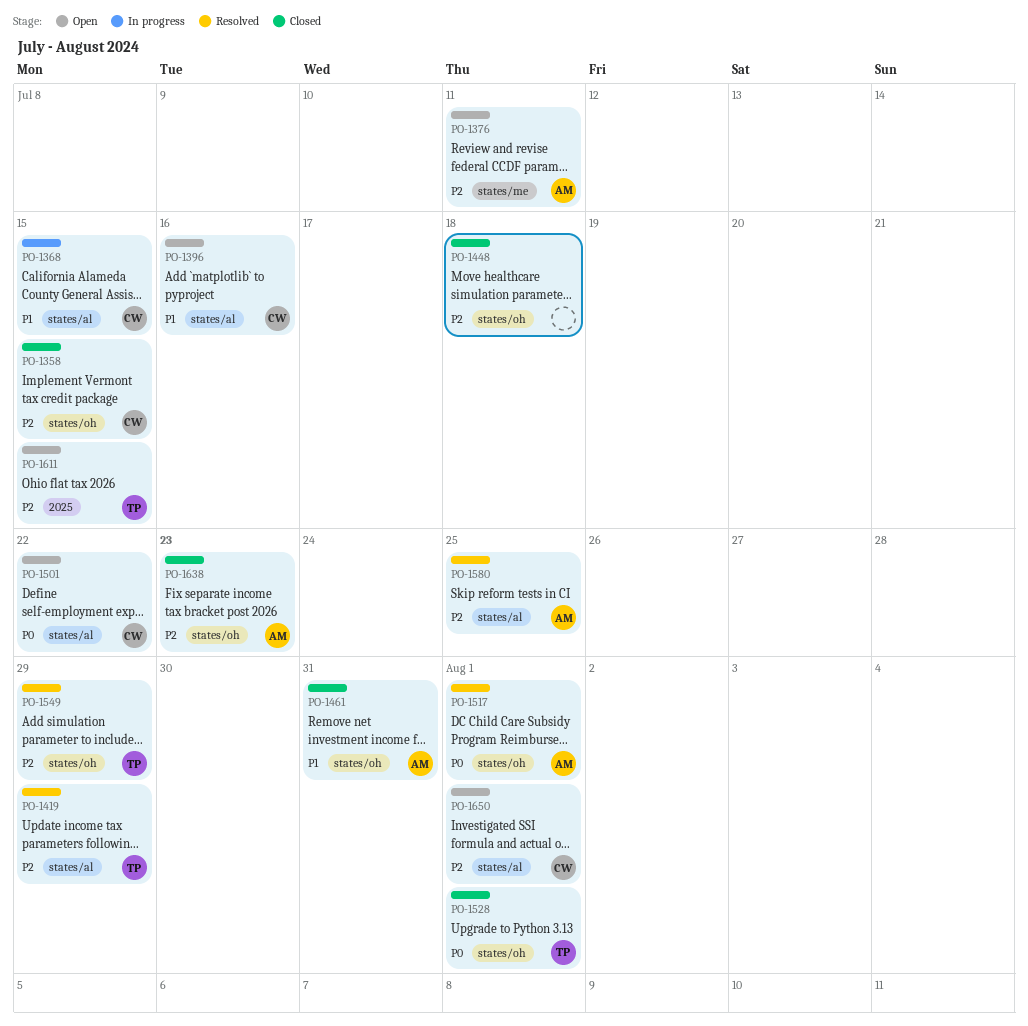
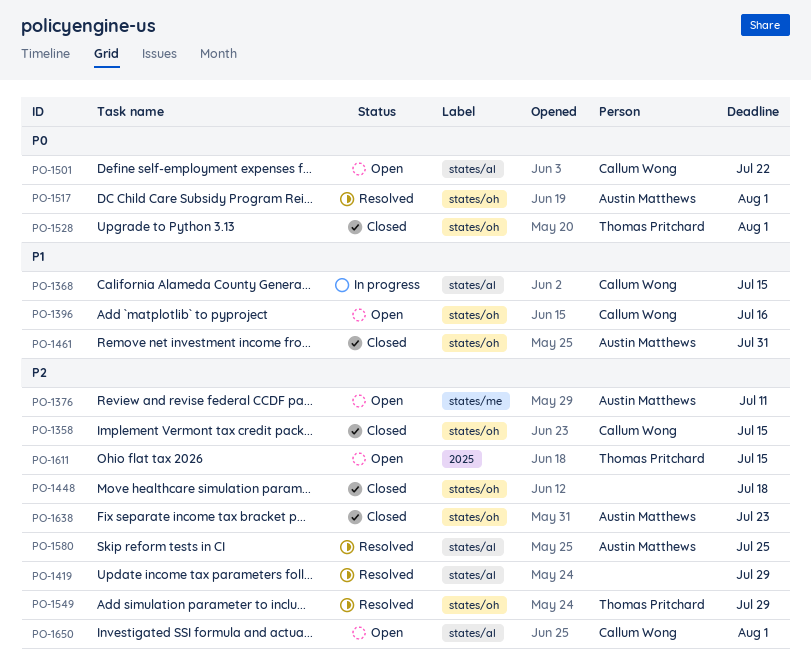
PO-1396, label: states/al -> states/oh
PO-1419, owner: Thomas Pritchard -> none

